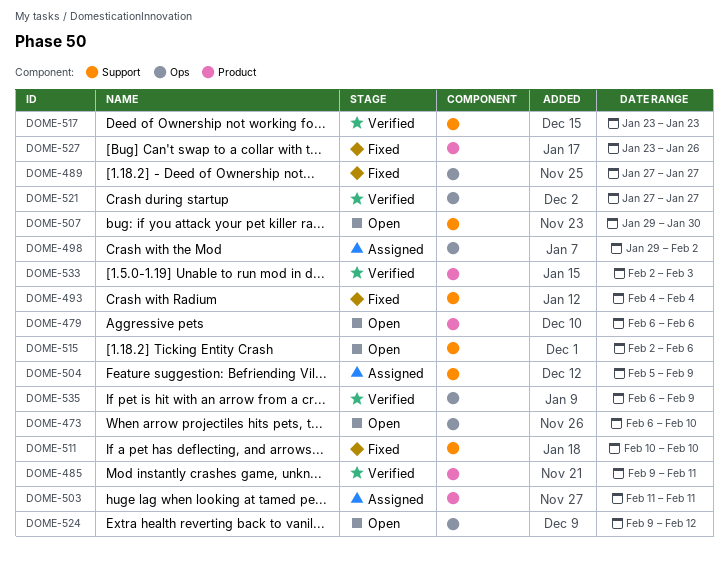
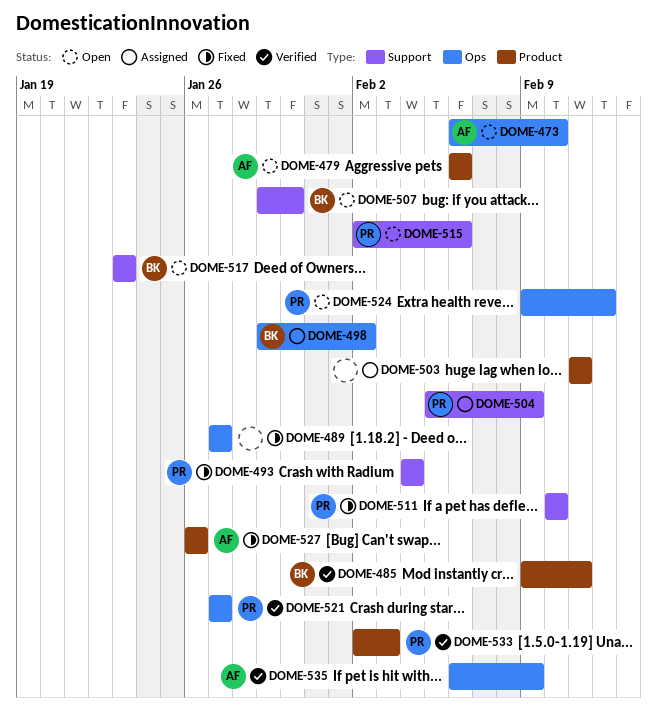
DOME-517, status: Verified -> Open
DOME-527, start: Jan 23 -> Jan 26

